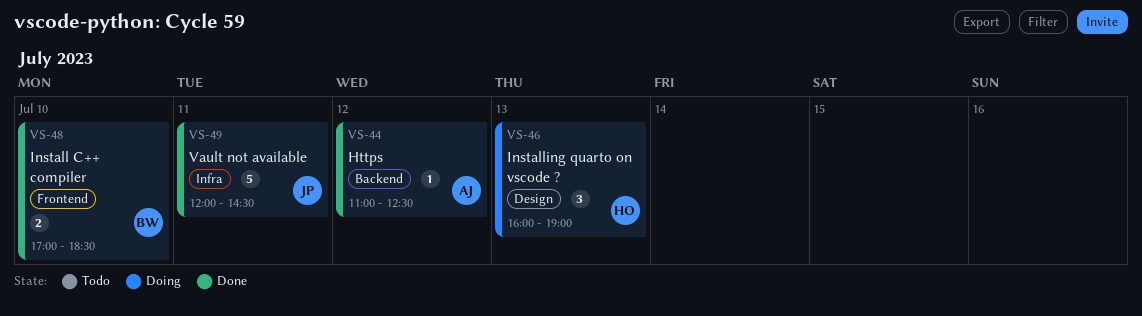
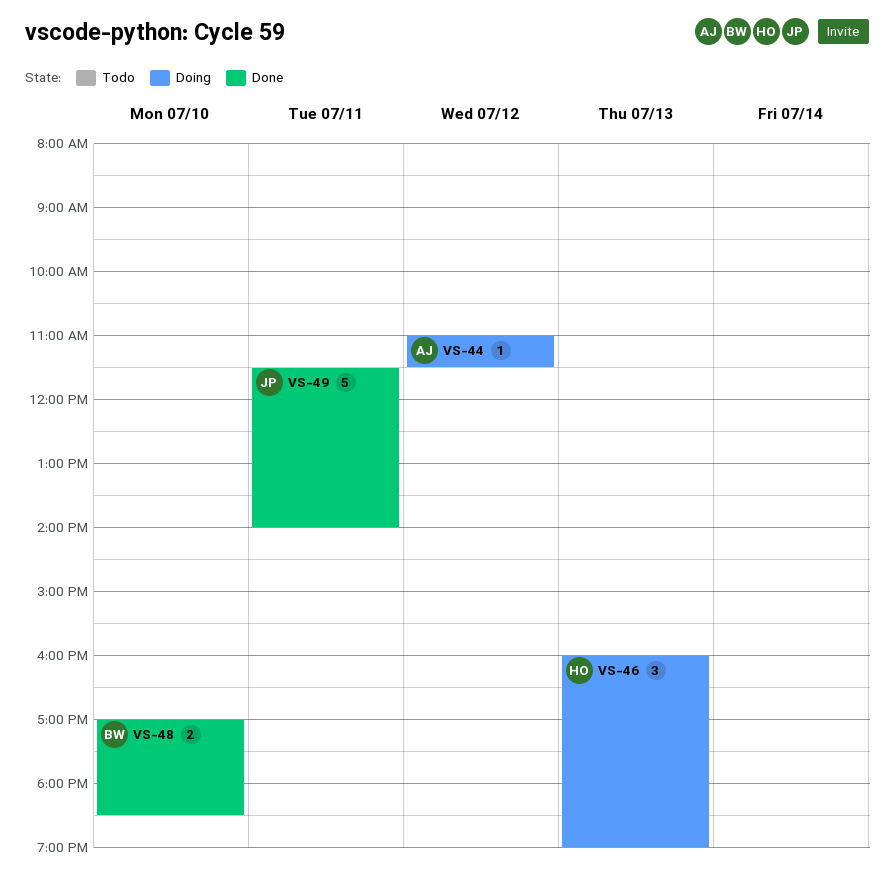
VS-44, status: Done -> Doing
VS-44, ends: 12:30 -> 11:30
VS-49, begins: 12:00 -> 11:30
VS-49, ends: 14:30 -> 14:00

